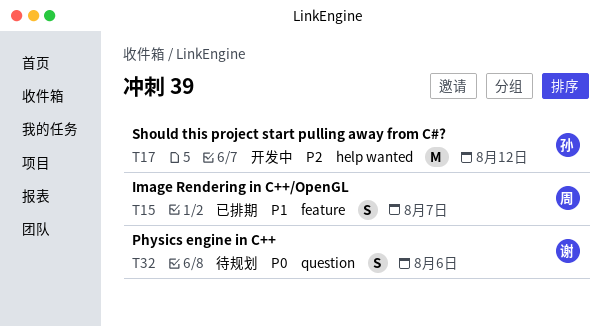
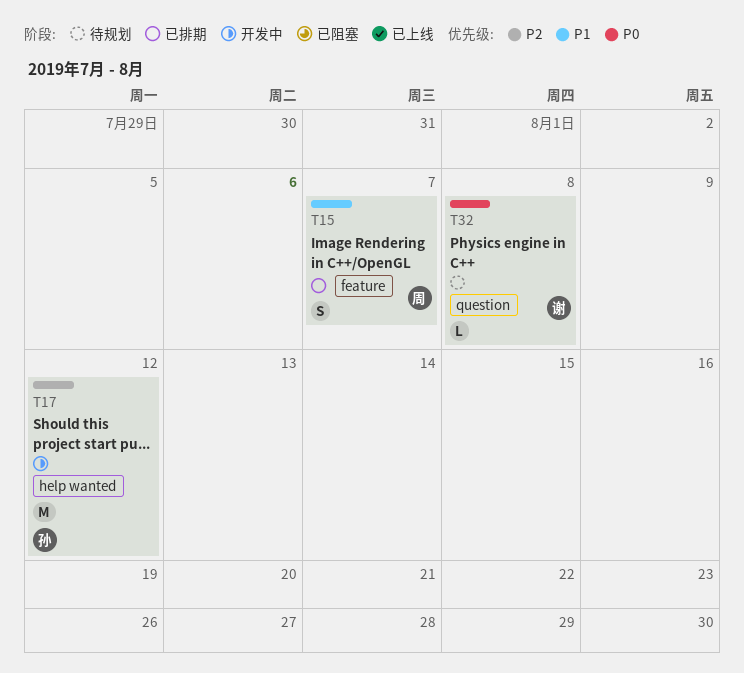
T32, estimate: S -> L
T32, due: Aug 6 -> Aug 8

